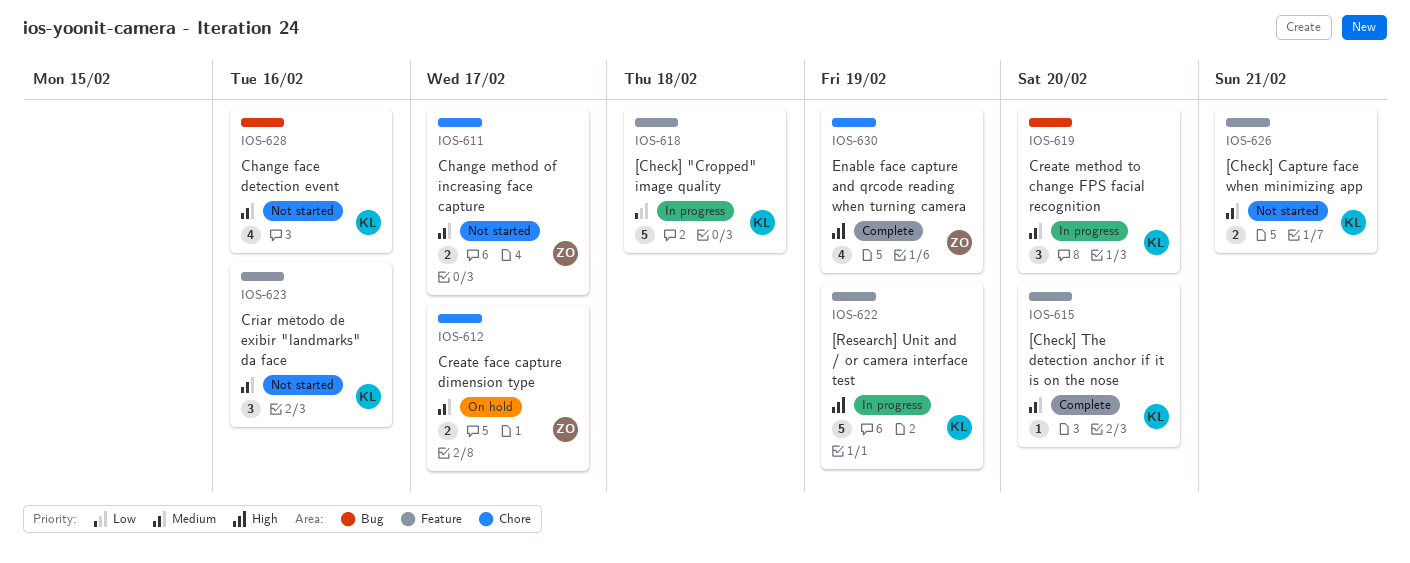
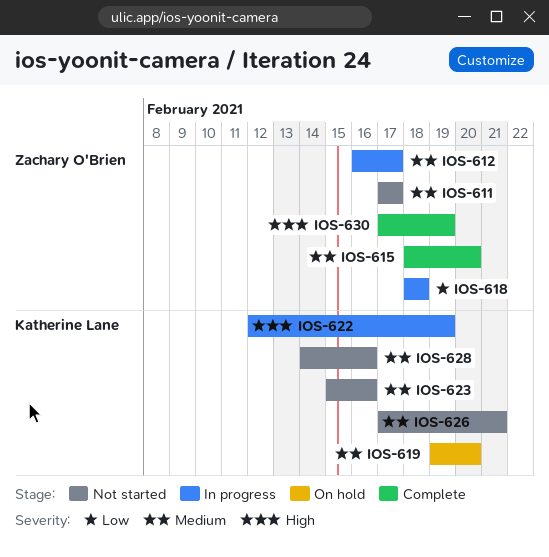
IOS-612, status: On hold -> In progress
IOS-615, owner: Katherine Lane -> Zachary O'Brien
IOS-618, owner: Katherine Lane -> Zachary O'Brien
IOS-619, status: In progress -> On hold

